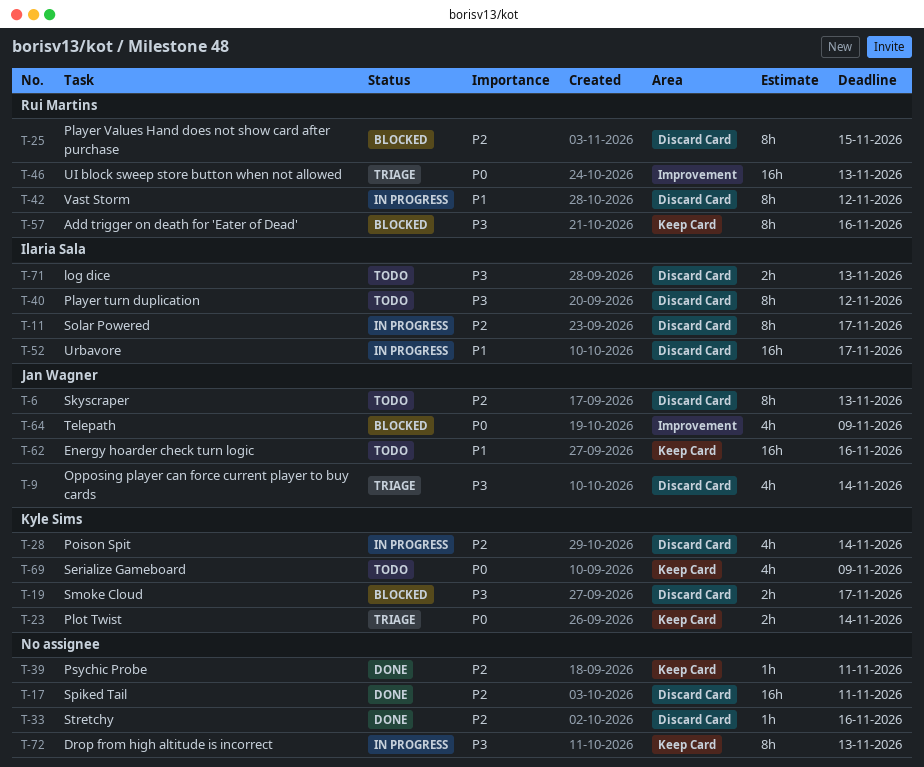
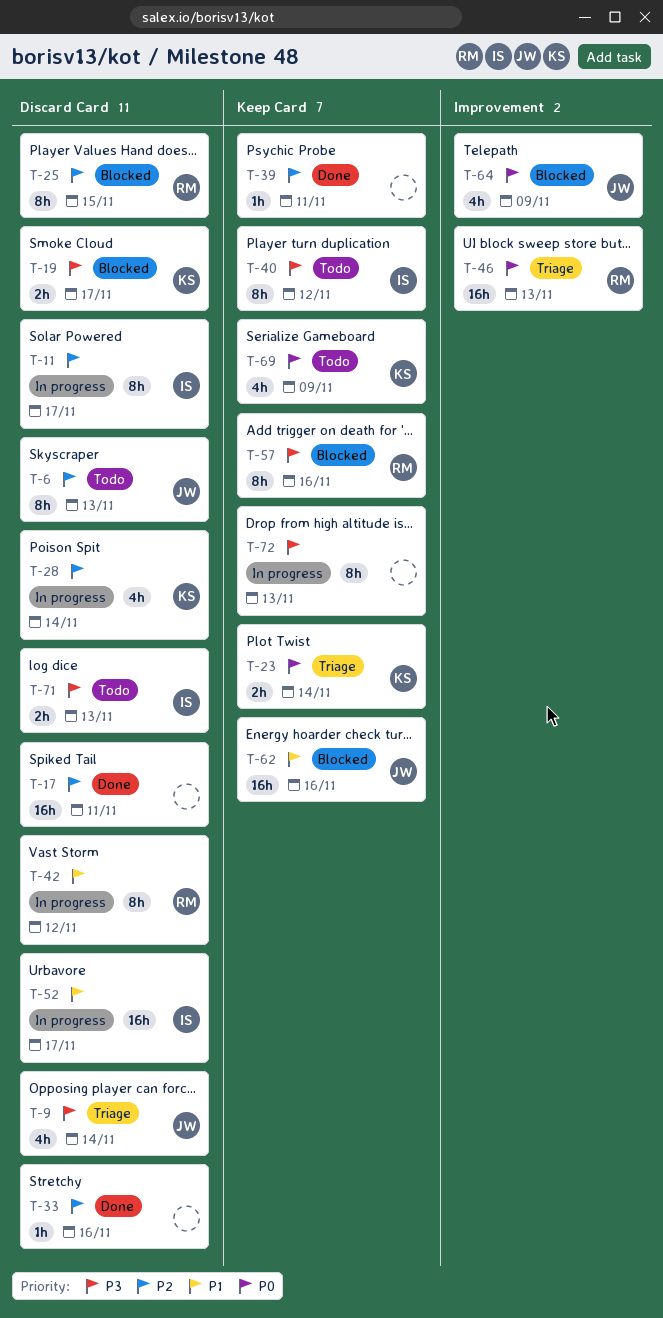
T-40, label: Discard Card -> Keep Card
T-62, status: Todo -> Blocked

